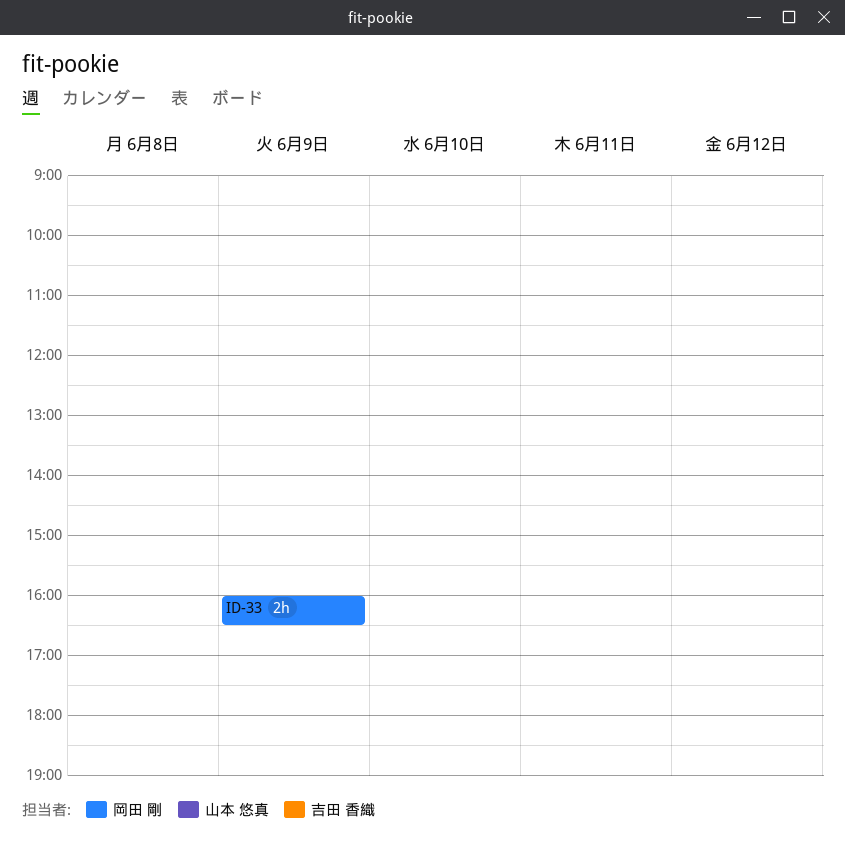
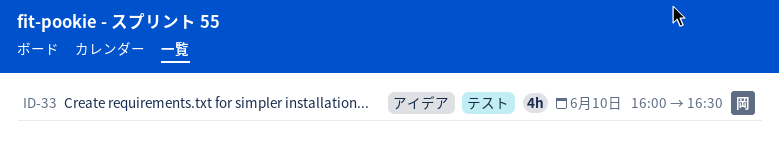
ID-33, estimate: 2h -> 4h
ID-33, day: Jun 9 -> Jun 10

